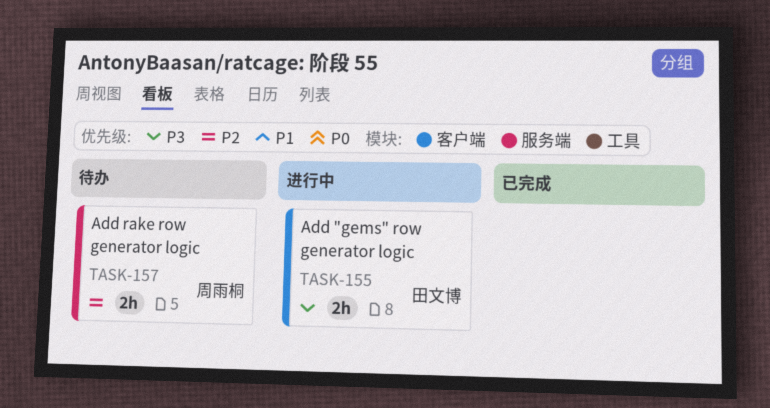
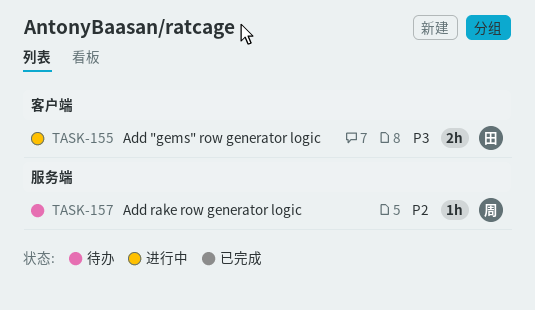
TASK-157, estimate: 2h -> 1h

